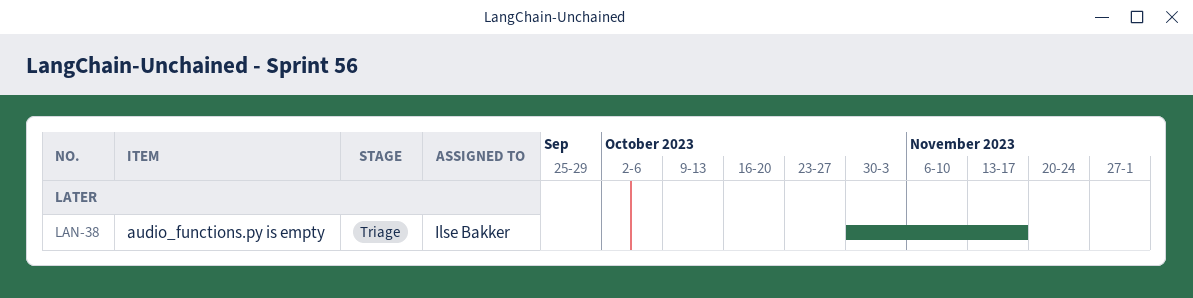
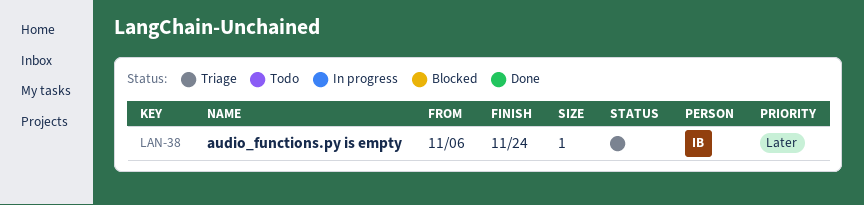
LAN-38, start: Oct 30 -> Nov 6
LAN-38, due: Nov 17 -> Nov 24

